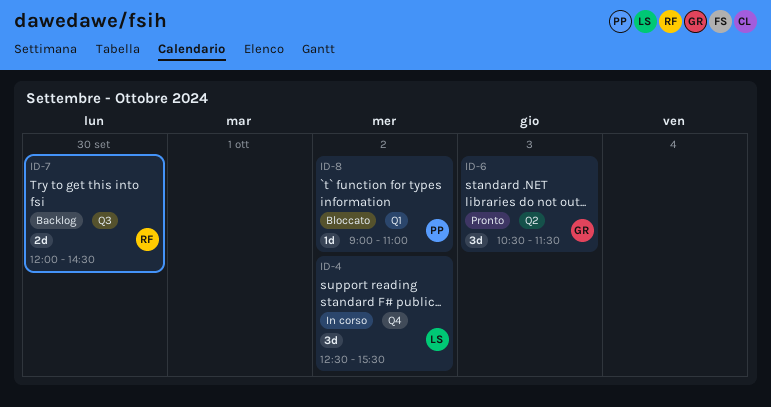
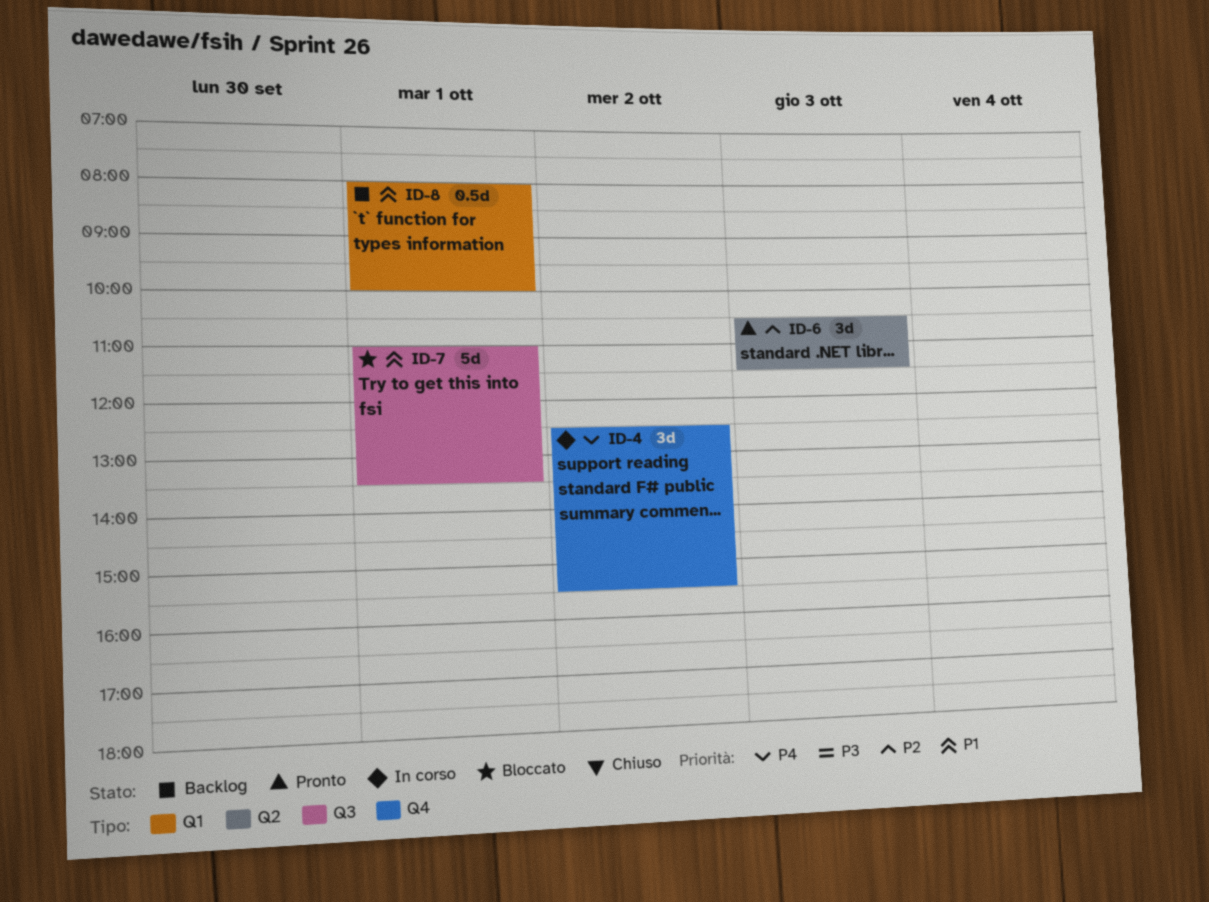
ID-7, status: Backlog -> Bloccato
ID-7, estimate: 2d -> 5d
ID-7, day: Sep 30 -> Oct 1
ID-7, begins: 12:00 -> 11:00
ID-7, ends: 14:30 -> 13:30
ID-8, status: Bloccato -> Backlog
ID-8, estimate: 1d -> 0.5d
ID-8, day: Oct 2 -> Oct 1
ID-8, begins: 09:00 -> 08:00
ID-8, ends: 11:00 -> 10:00

